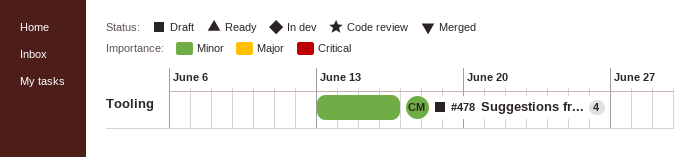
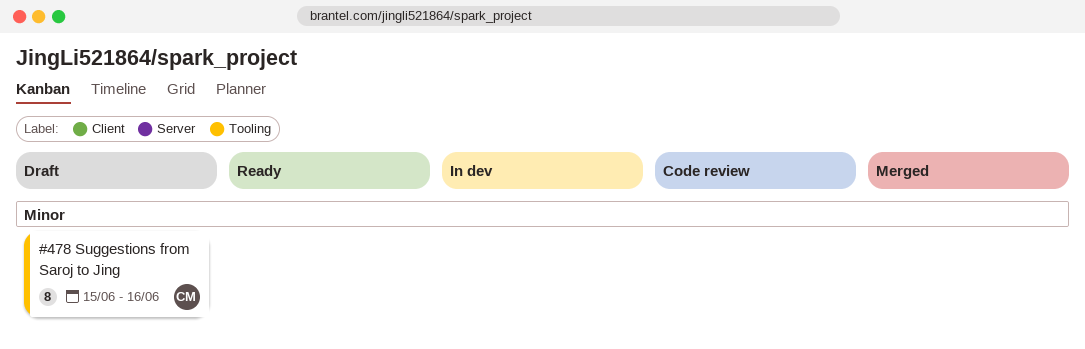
#478, estimate: 4 -> 8
#478, start: Jun 13 -> Jun 15

